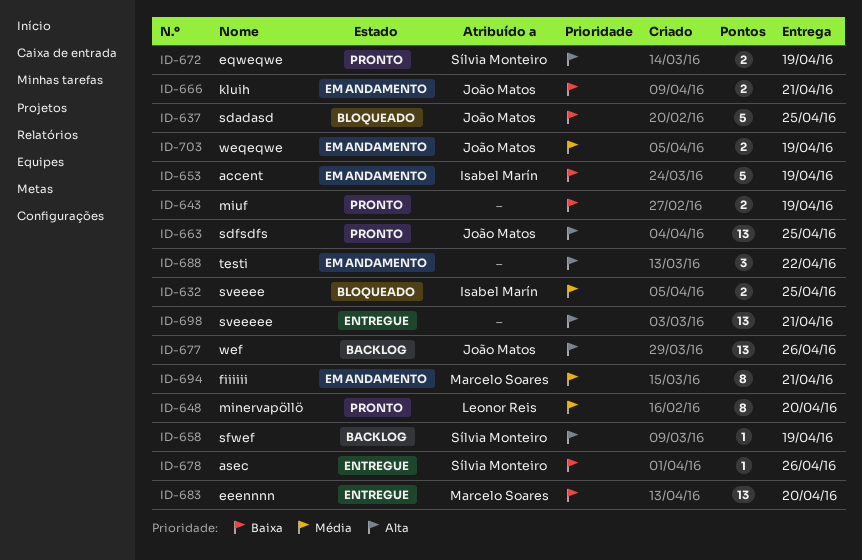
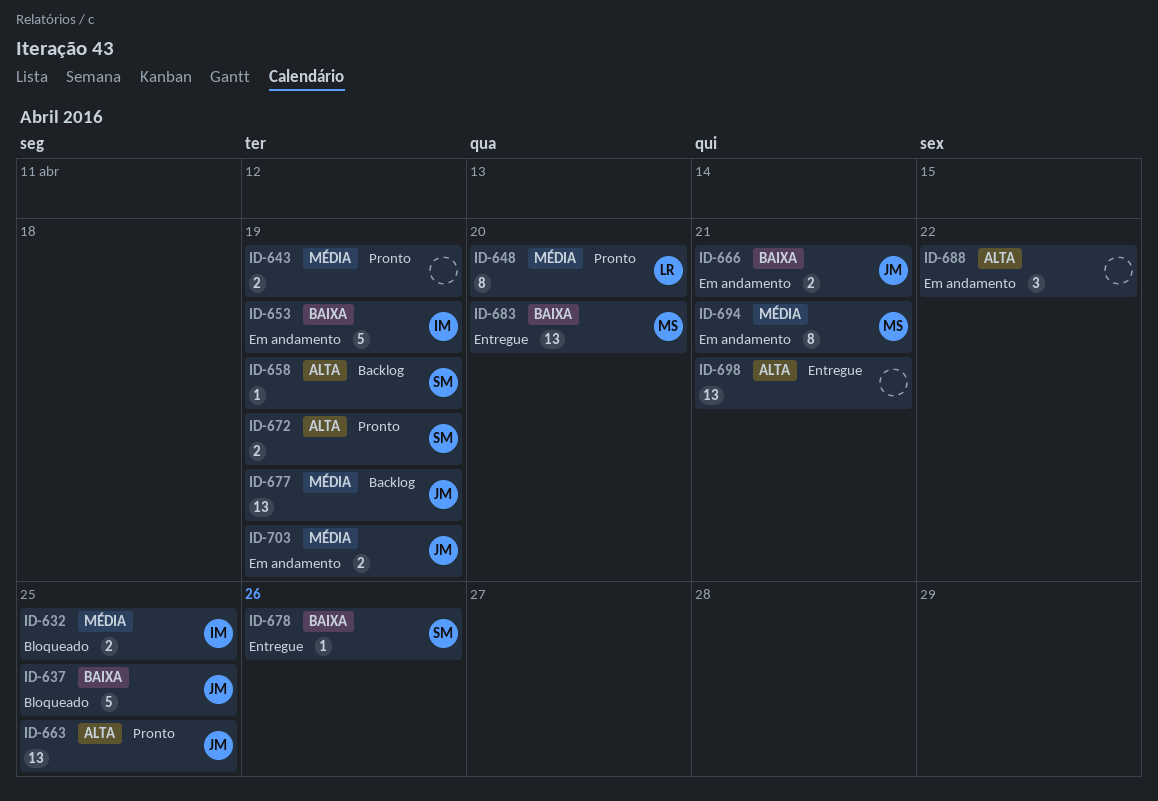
ID-643, priority: Baixa -> Média
ID-677, priority: Alta -> Média
ID-677, due: Apr 26 -> Apr 19

